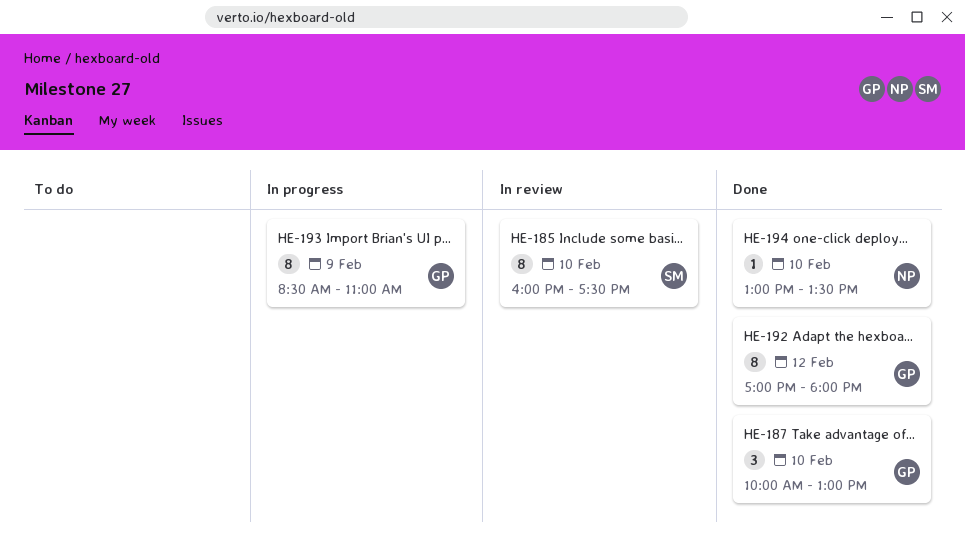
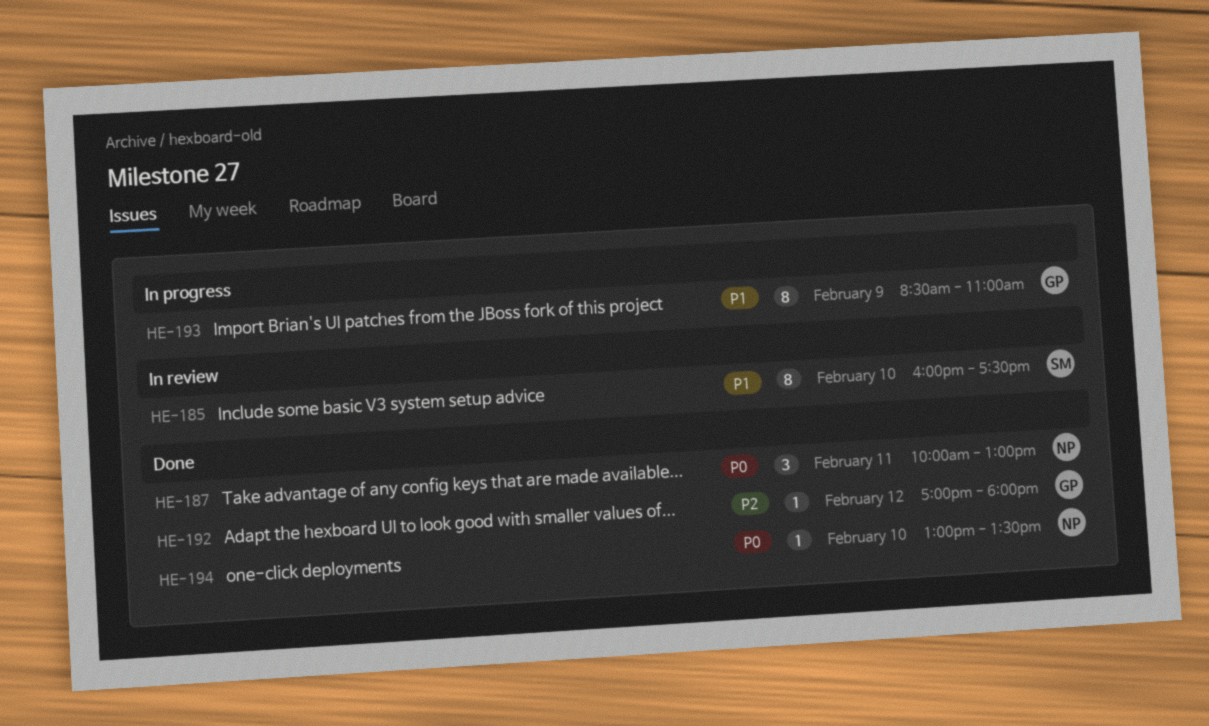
HE-187, owner: GP -> NP
HE-187, day: Feb 10 -> Feb 11
HE-192, estimate: 8 -> 1

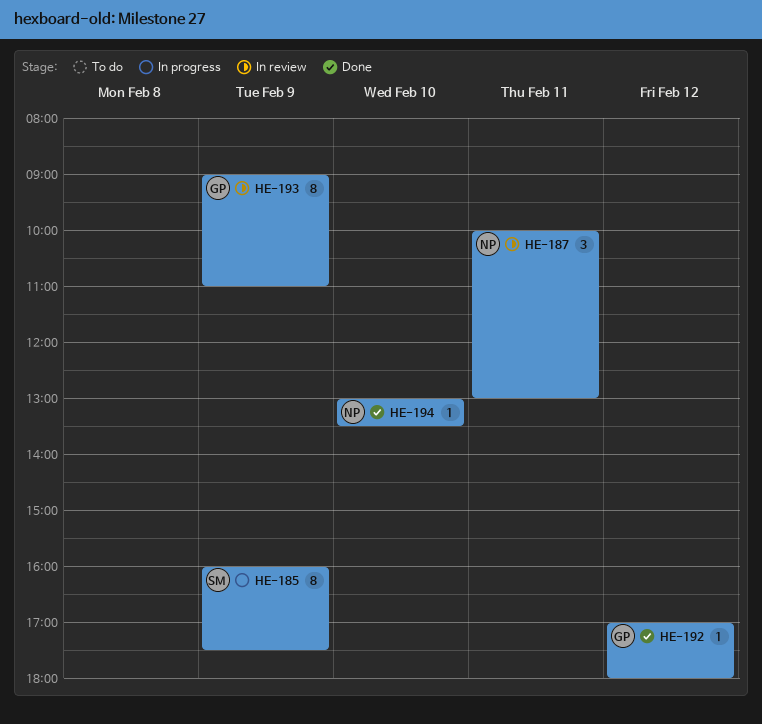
HE-185, status: In review -> In progress
HE-185, day: Feb 10 -> Feb 9
HE-187, status: Done -> In review
HE-193, status: In progress -> In review
HE-193, begins: 08:30 -> 09:00

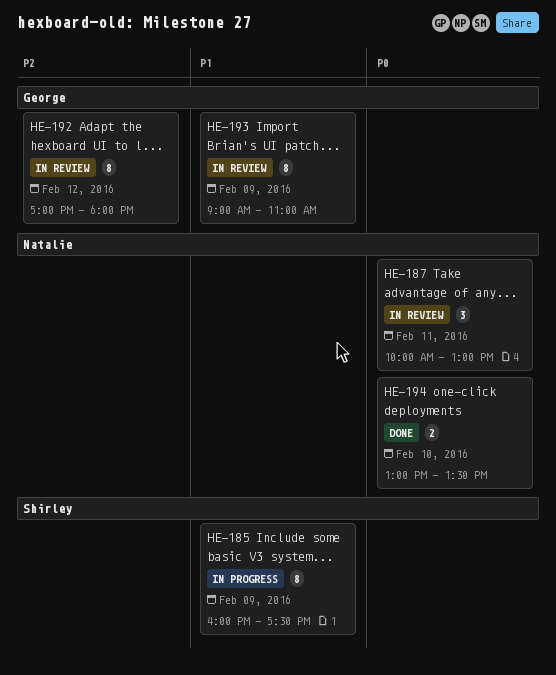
HE-192, status: Done -> In review
HE-192, estimate: 1 -> 8
HE-194, estimate: 1 -> 2

